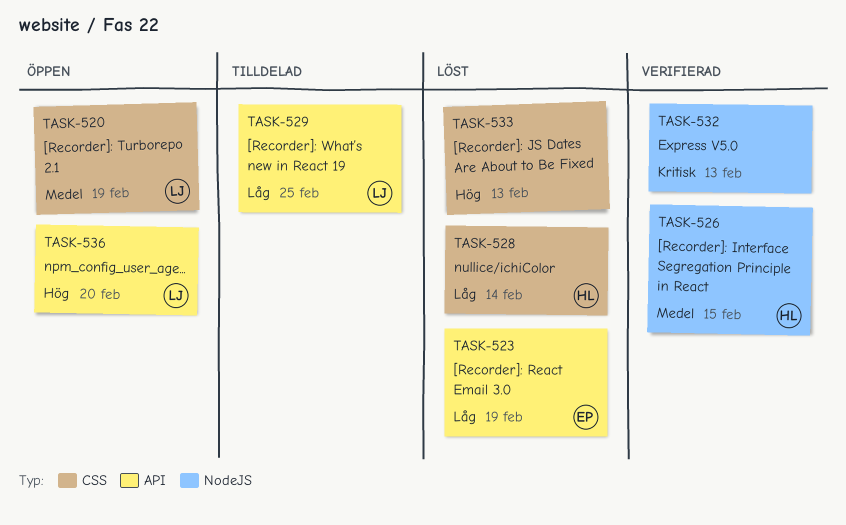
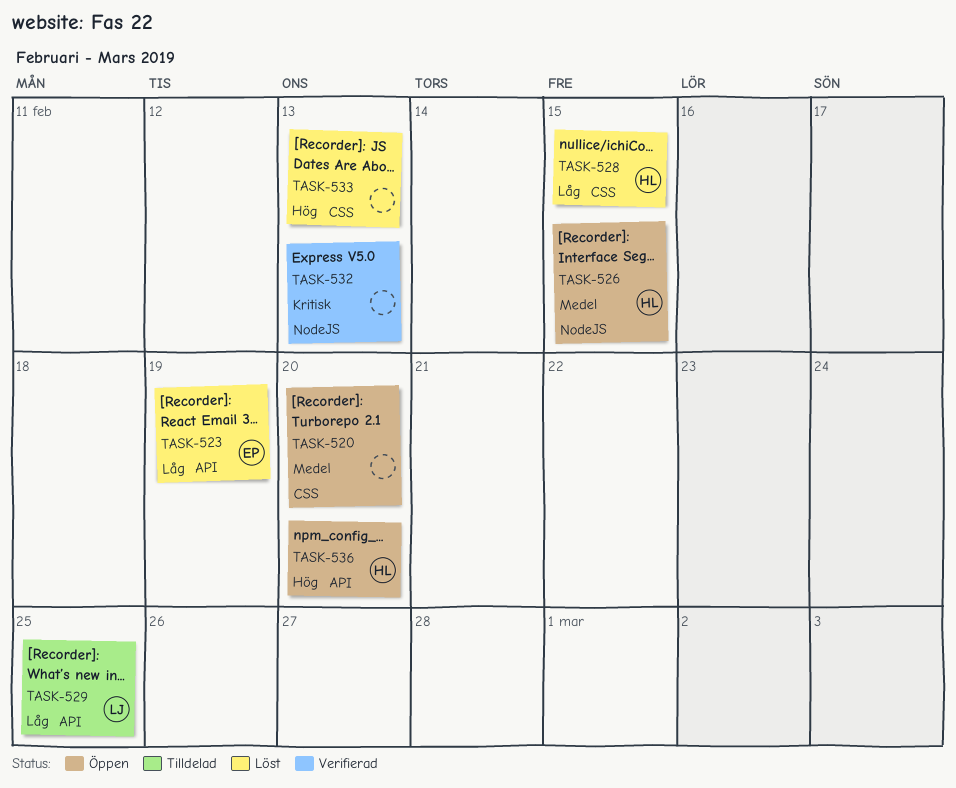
TASK-520, owner: LJ -> none
TASK-520, due: Feb 19 -> Feb 20
TASK-526, status: Verifierad -> Öppen
TASK-528, due: Feb 14 -> Feb 15
TASK-536, owner: LJ -> HL

